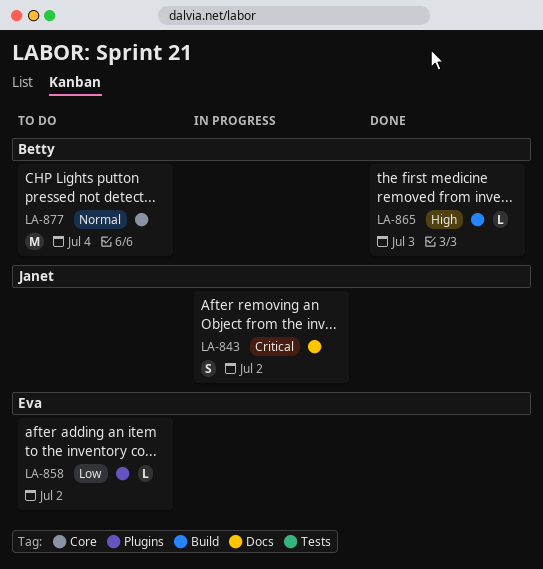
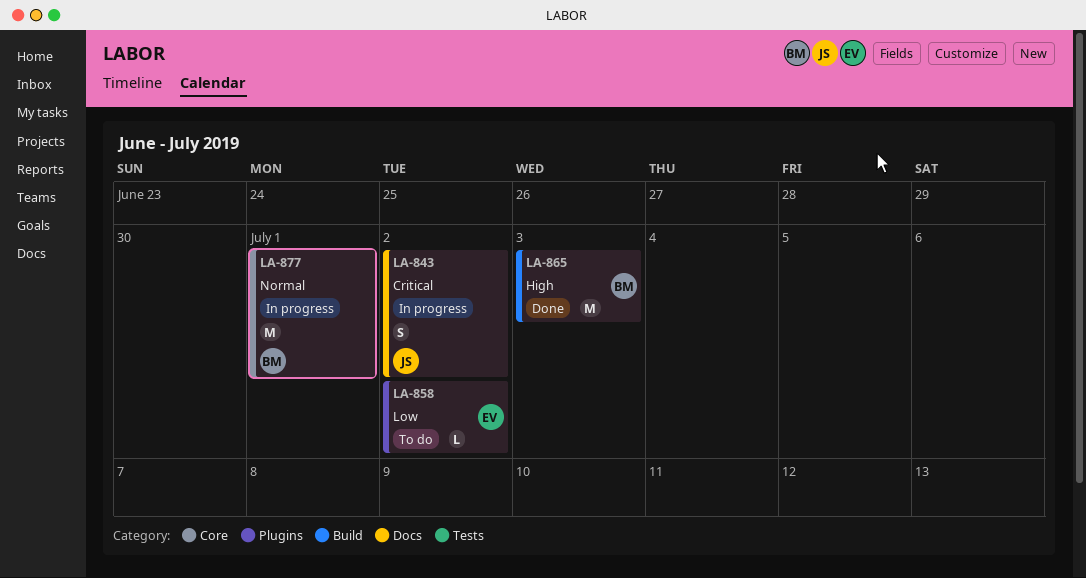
LA-865, estimate: L -> M
LA-877, status: To do -> In progress
LA-877, due: Jul 4 -> Jul 1

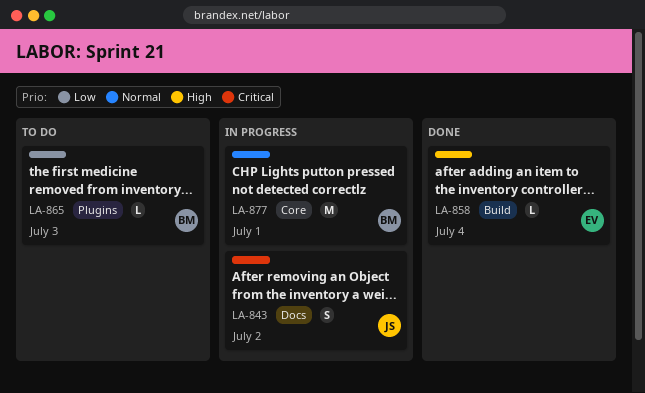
LA-858, status: To do -> Done
LA-858, priority: Low -> High
LA-858, label: Plugins -> Build
LA-858, due: Jul 2 -> Jul 4
LA-865, status: Done -> To do
LA-865, priority: High -> Low
LA-865, label: Build -> Plugins
LA-865, estimate: M -> L

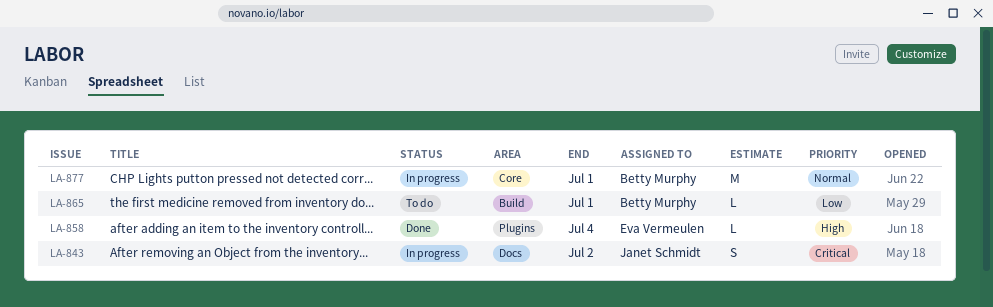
LA-858, label: Build -> Plugins
LA-865, label: Plugins -> Build
LA-865, due: Jul 3 -> Jul 1

